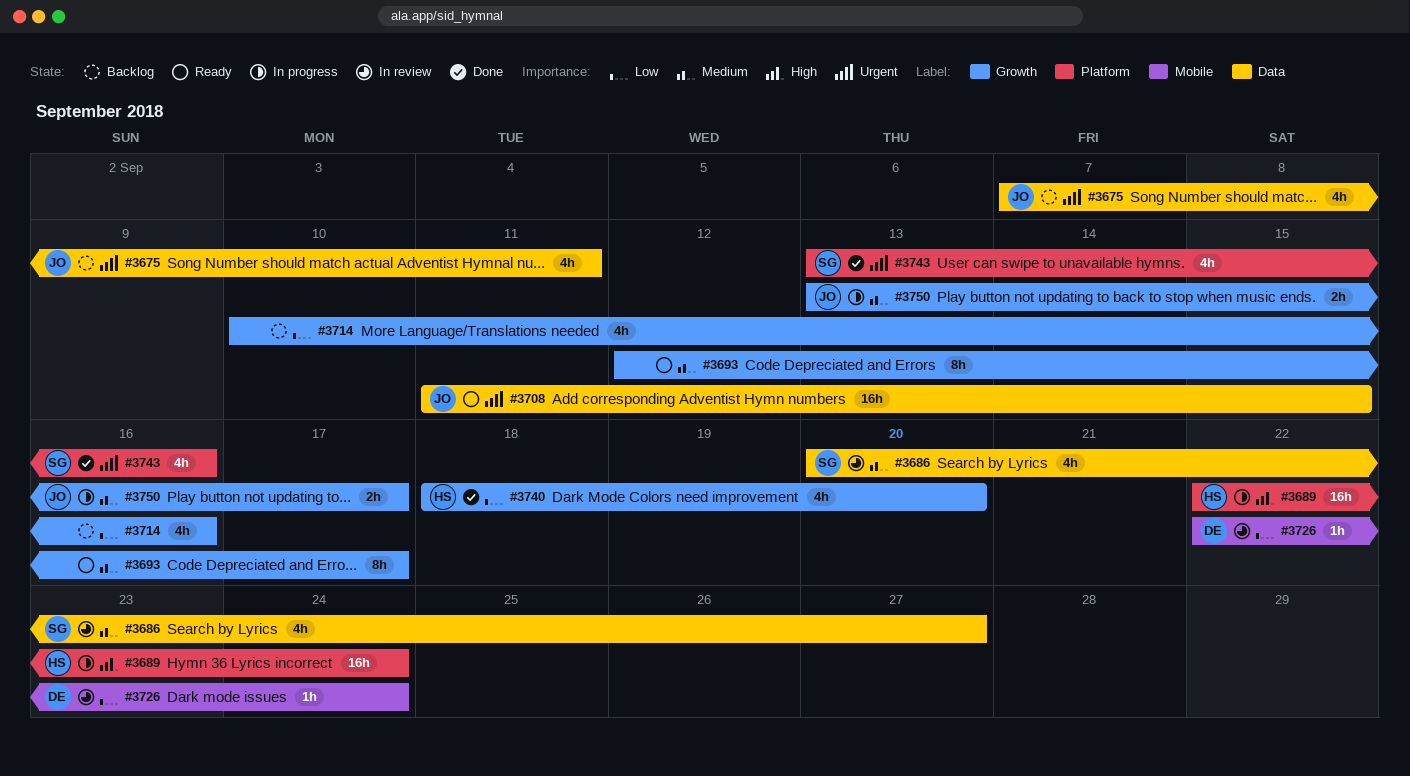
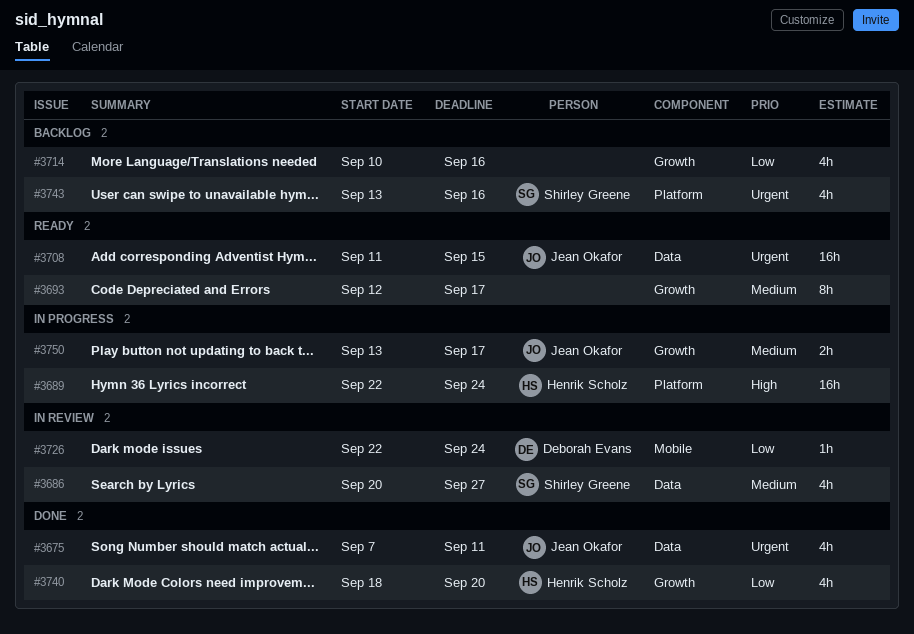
#3675, status: Backlog -> Done
#3743, status: Done -> Backlog

